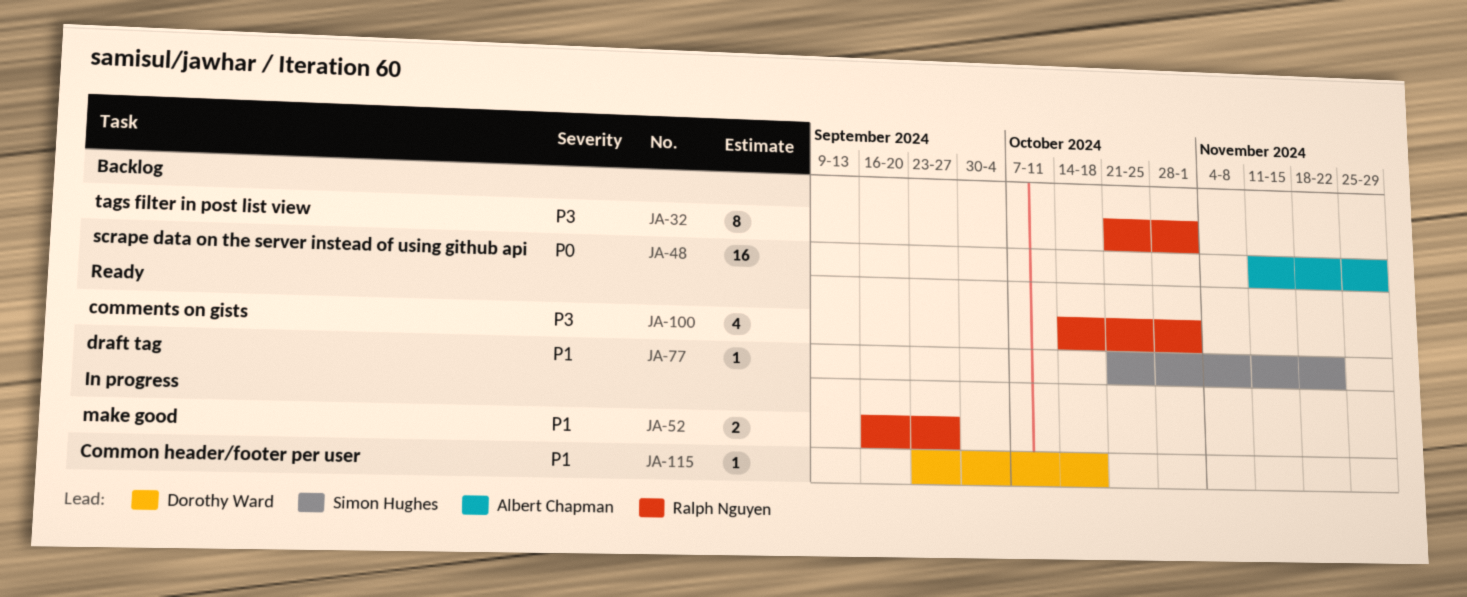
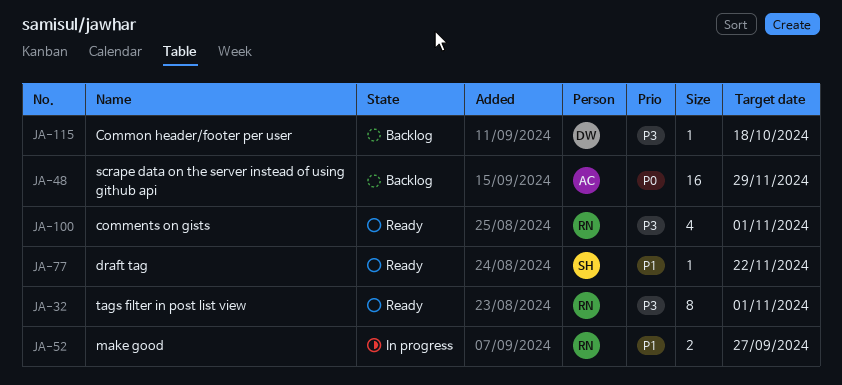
JA-32, status: Backlog -> Ready
JA-115, status: In progress -> Backlog
JA-115, priority: P1 -> P3

